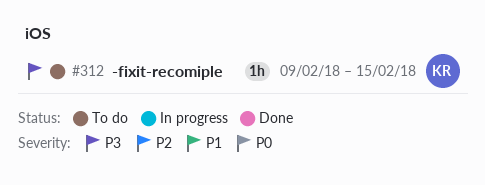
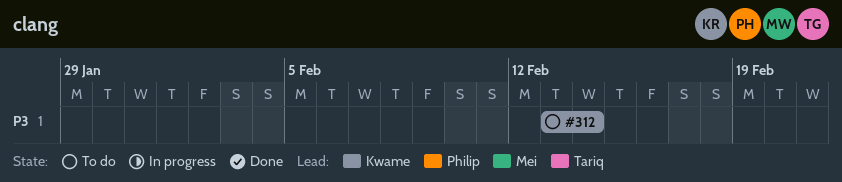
#312, start: Feb 9 -> Feb 13
#312, due: Feb 15 -> Feb 14

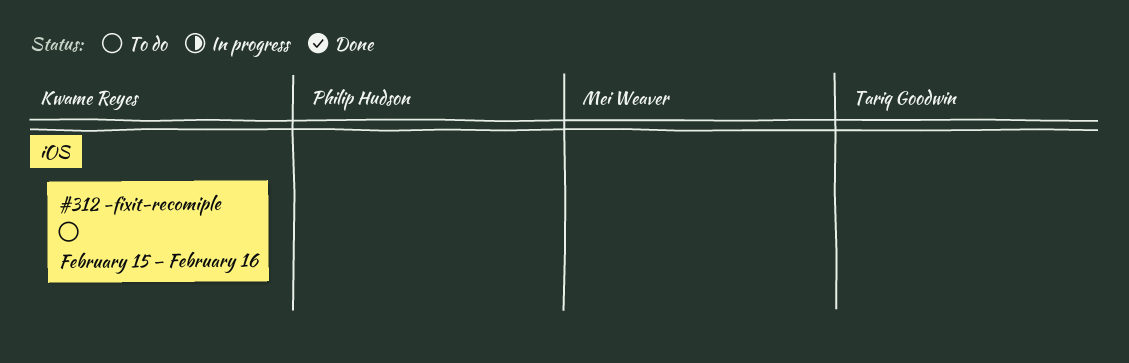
#312, start: Feb 13 -> Feb 15
#312, due: Feb 14 -> Feb 16

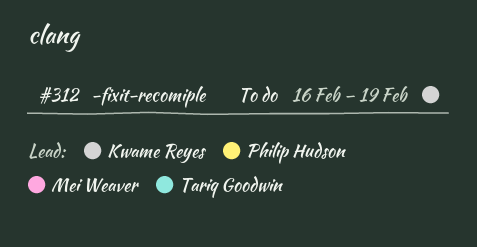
#312, start: Feb 15 -> Feb 16
#312, due: Feb 16 -> Feb 19

